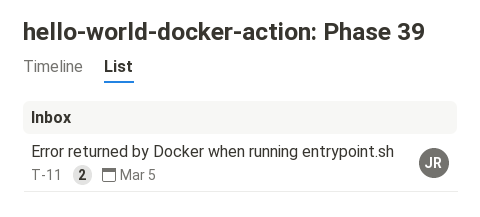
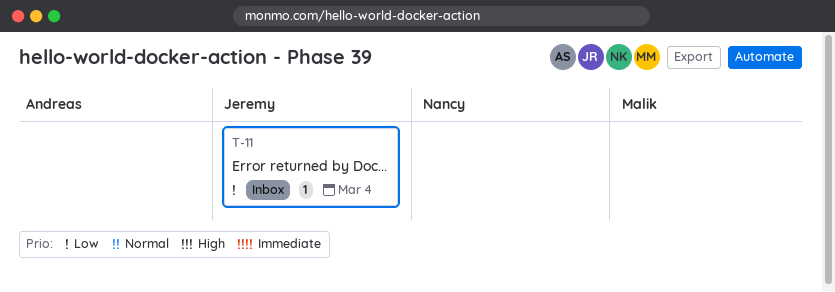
T-11, estimate: 2 -> 1
T-11, due: Mar 5 -> Mar 4

